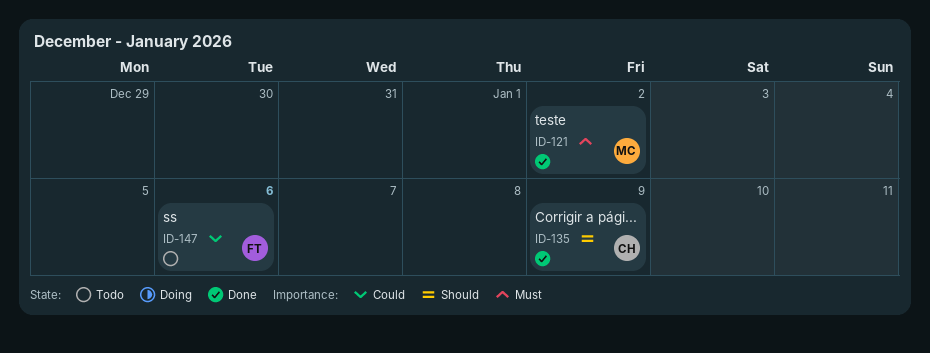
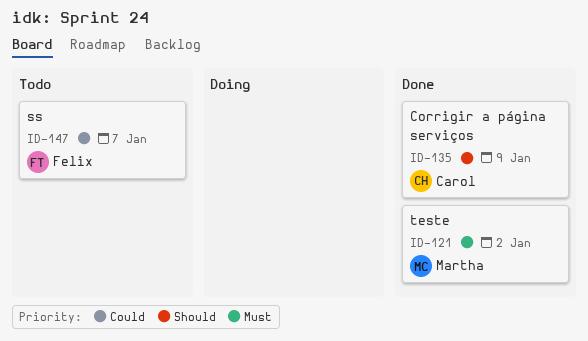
ID-147, due: Jan 6 -> Jan 7

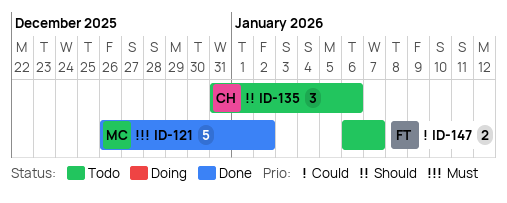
ID-135, status: Done -> Todo
ID-135, due: Jan 9 -> Jan 6

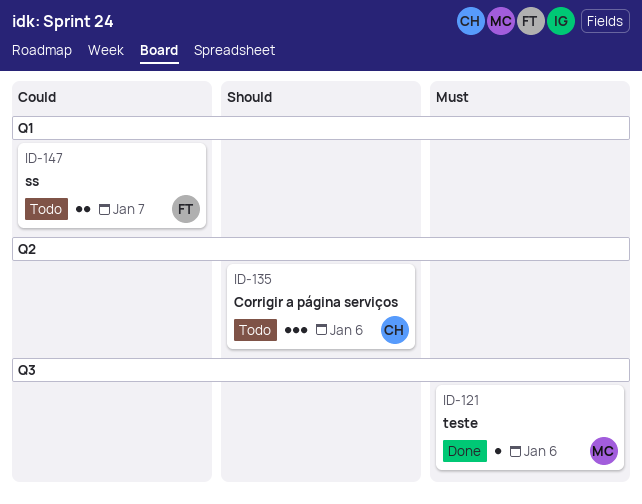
ID-121, estimate: 5 -> 1
ID-121, due: Jan 2 -> Jan 6

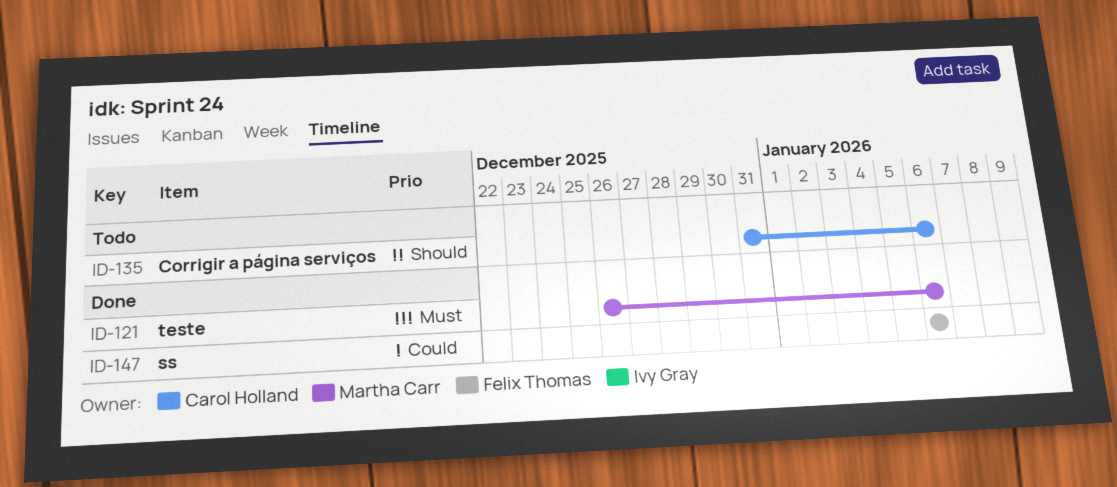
ID-147, status: Todo -> Done
ID-147, due: Jan 7 -> Jan 6

